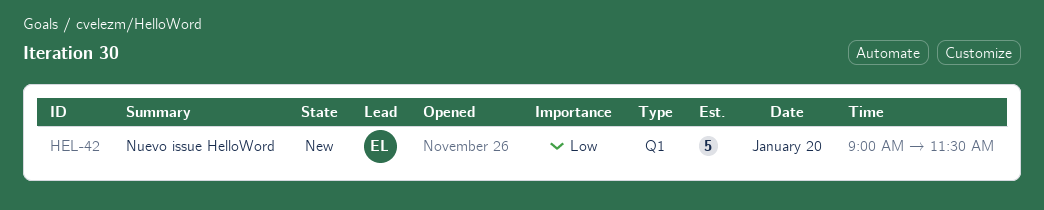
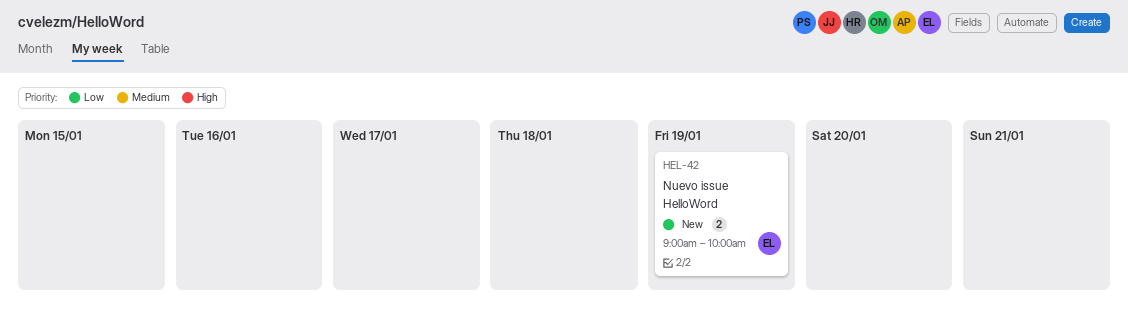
HEL-42, estimate: 5 -> 2
HEL-42, day: Jan 20 -> Jan 19
HEL-42, ends: 11:30 -> 10:00

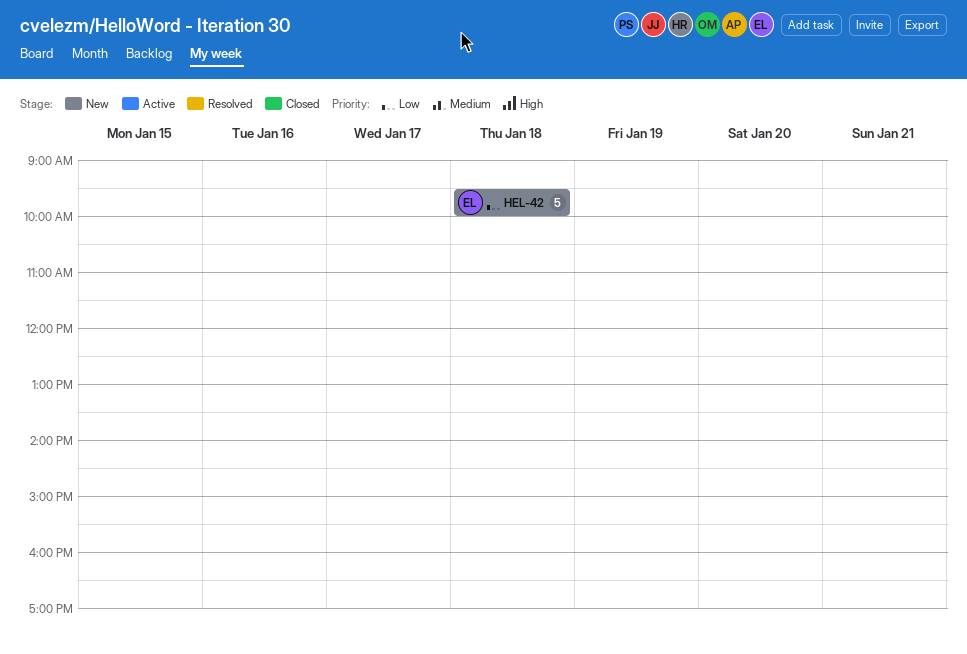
HEL-42, estimate: 2 -> 5
HEL-42, day: Jan 19 -> Jan 18
HEL-42, begins: 09:00 -> 09:30

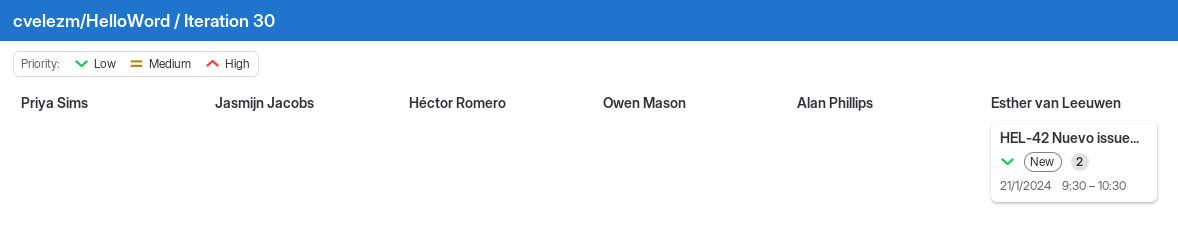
HEL-42, estimate: 5 -> 2
HEL-42, day: Jan 18 -> Jan 21
HEL-42, ends: 10:00 -> 10:30

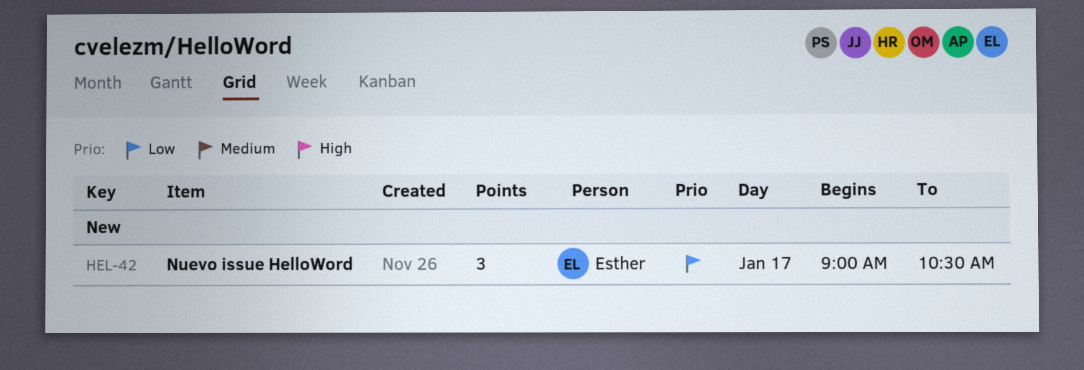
HEL-42, estimate: 2 -> 3
HEL-42, day: Jan 21 -> Jan 17
HEL-42, begins: 09:30 -> 09:00

